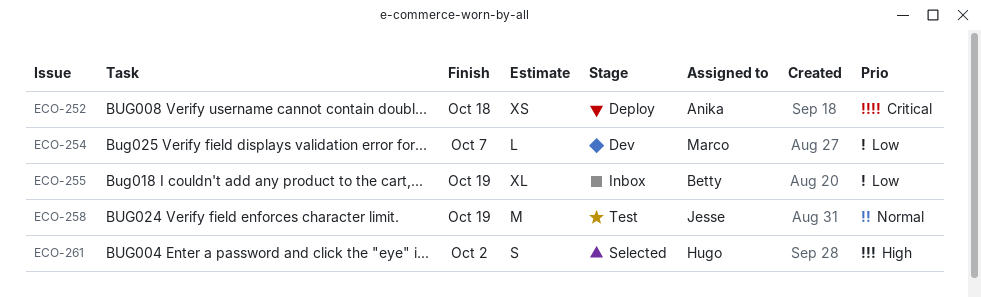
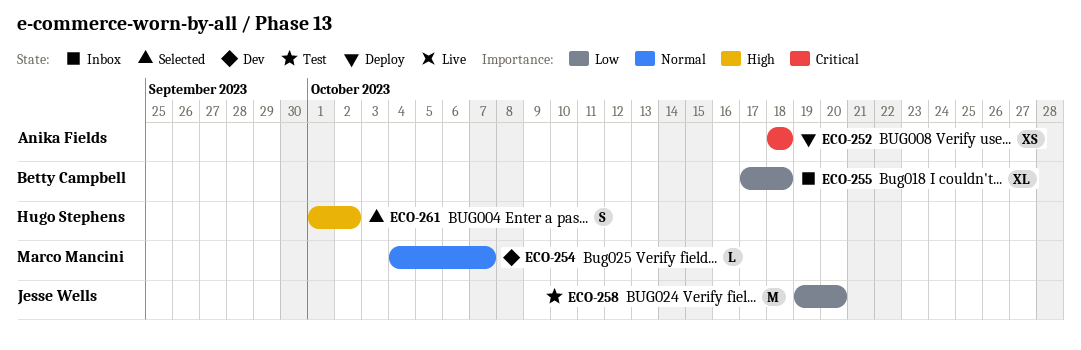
ECO-254, priority: Low -> Normal
ECO-255, due: Oct 19 -> Oct 18
ECO-258, priority: Normal -> Low
ECO-258, due: Oct 19 -> Oct 20

